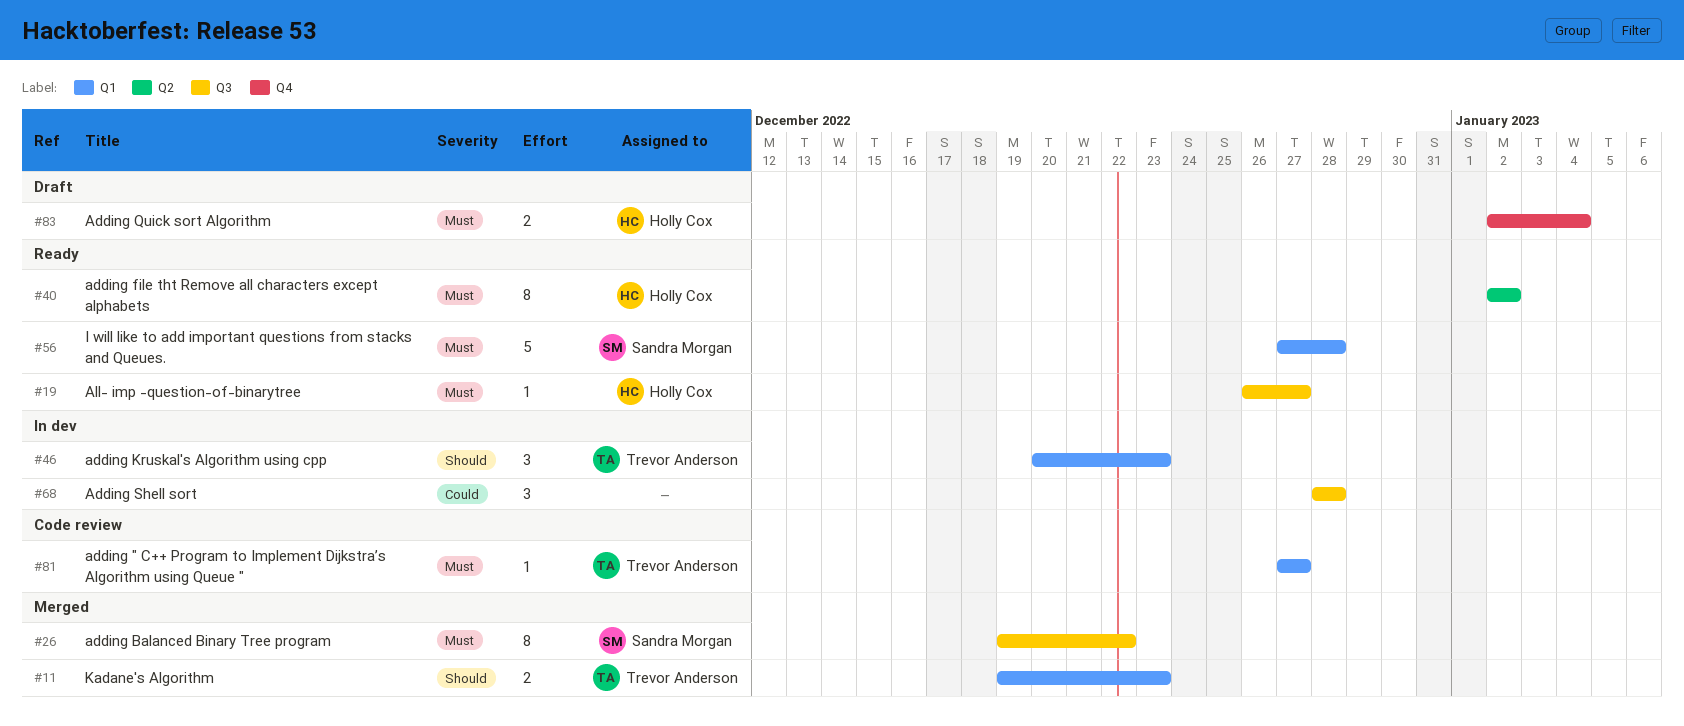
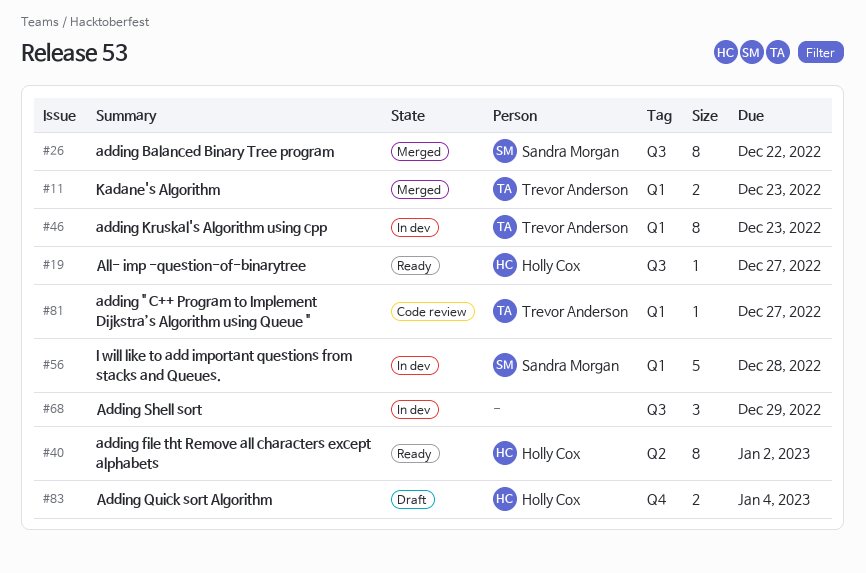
#46, estimate: 3 -> 8
#56, status: Ready -> In dev
#68, due: Dec 28 -> Dec 29

